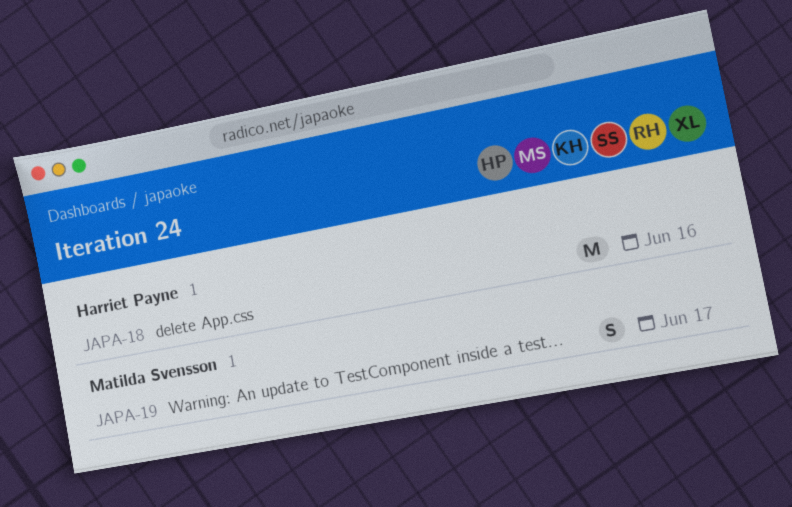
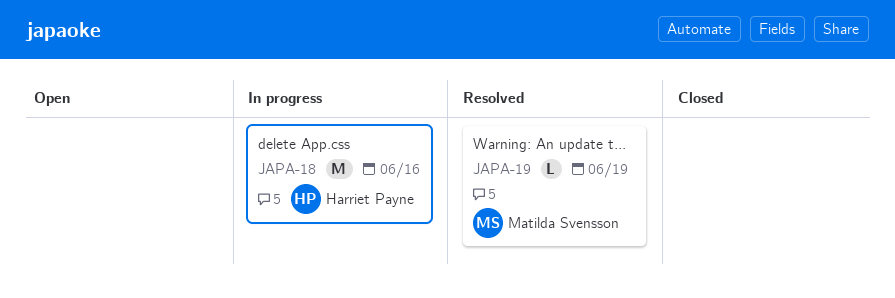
JAPA-19, estimate: S -> L
JAPA-19, due: Jun 17 -> Jun 19

